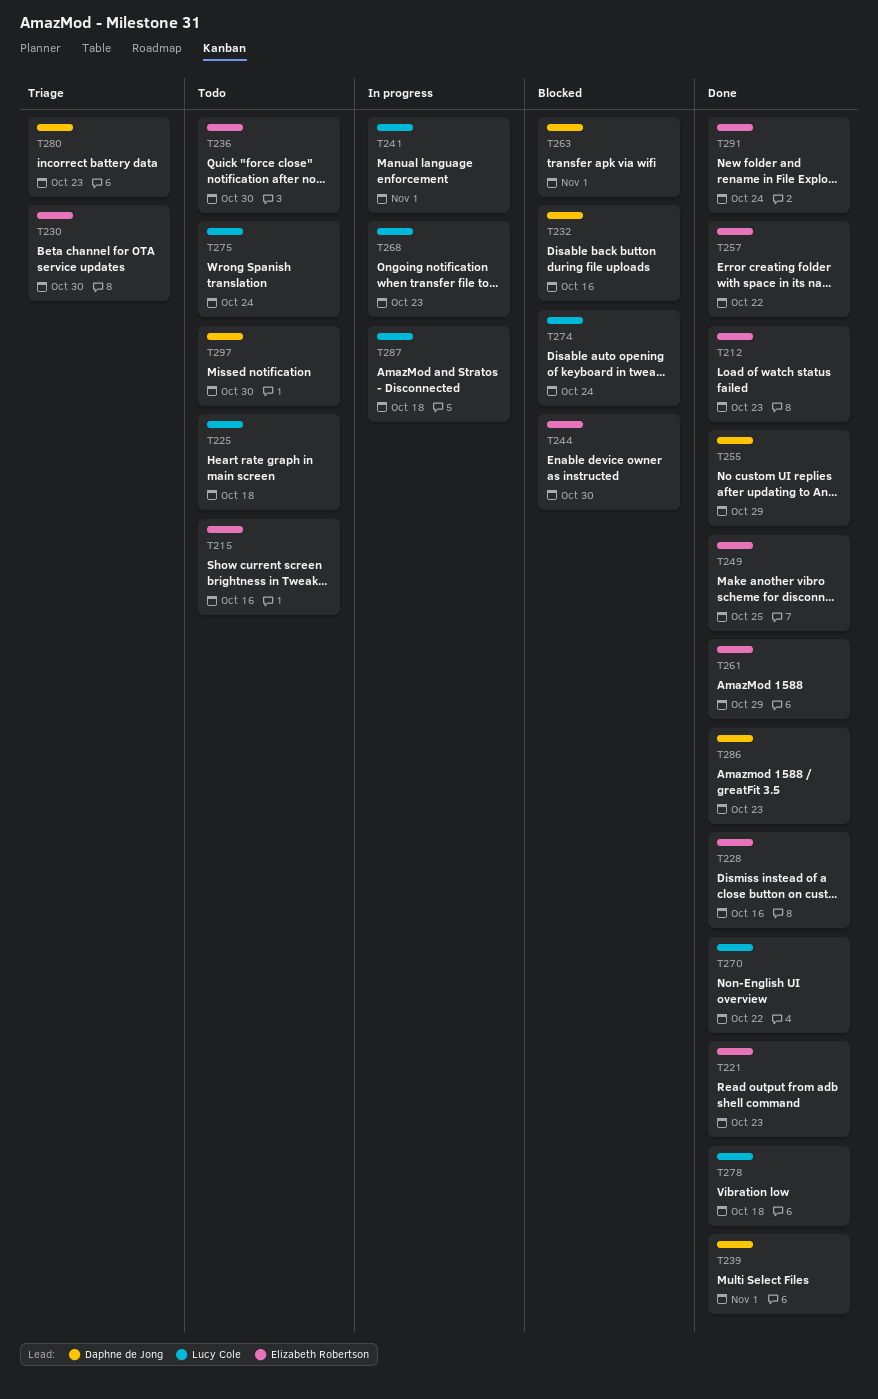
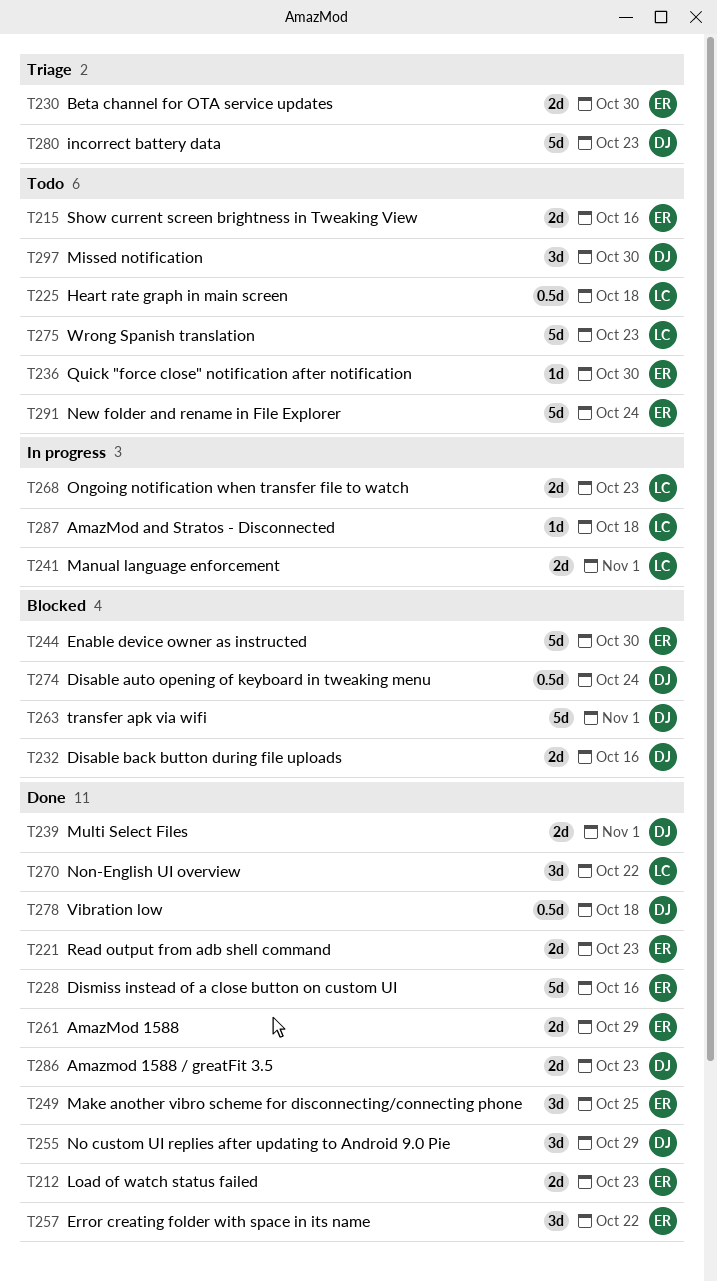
T274, owner: Lucy Cole -> Daphne de Jong
T275, due: Oct 24 -> Oct 23
T278, owner: Lucy Cole -> Daphne de Jong
T291, status: Done -> Todo

